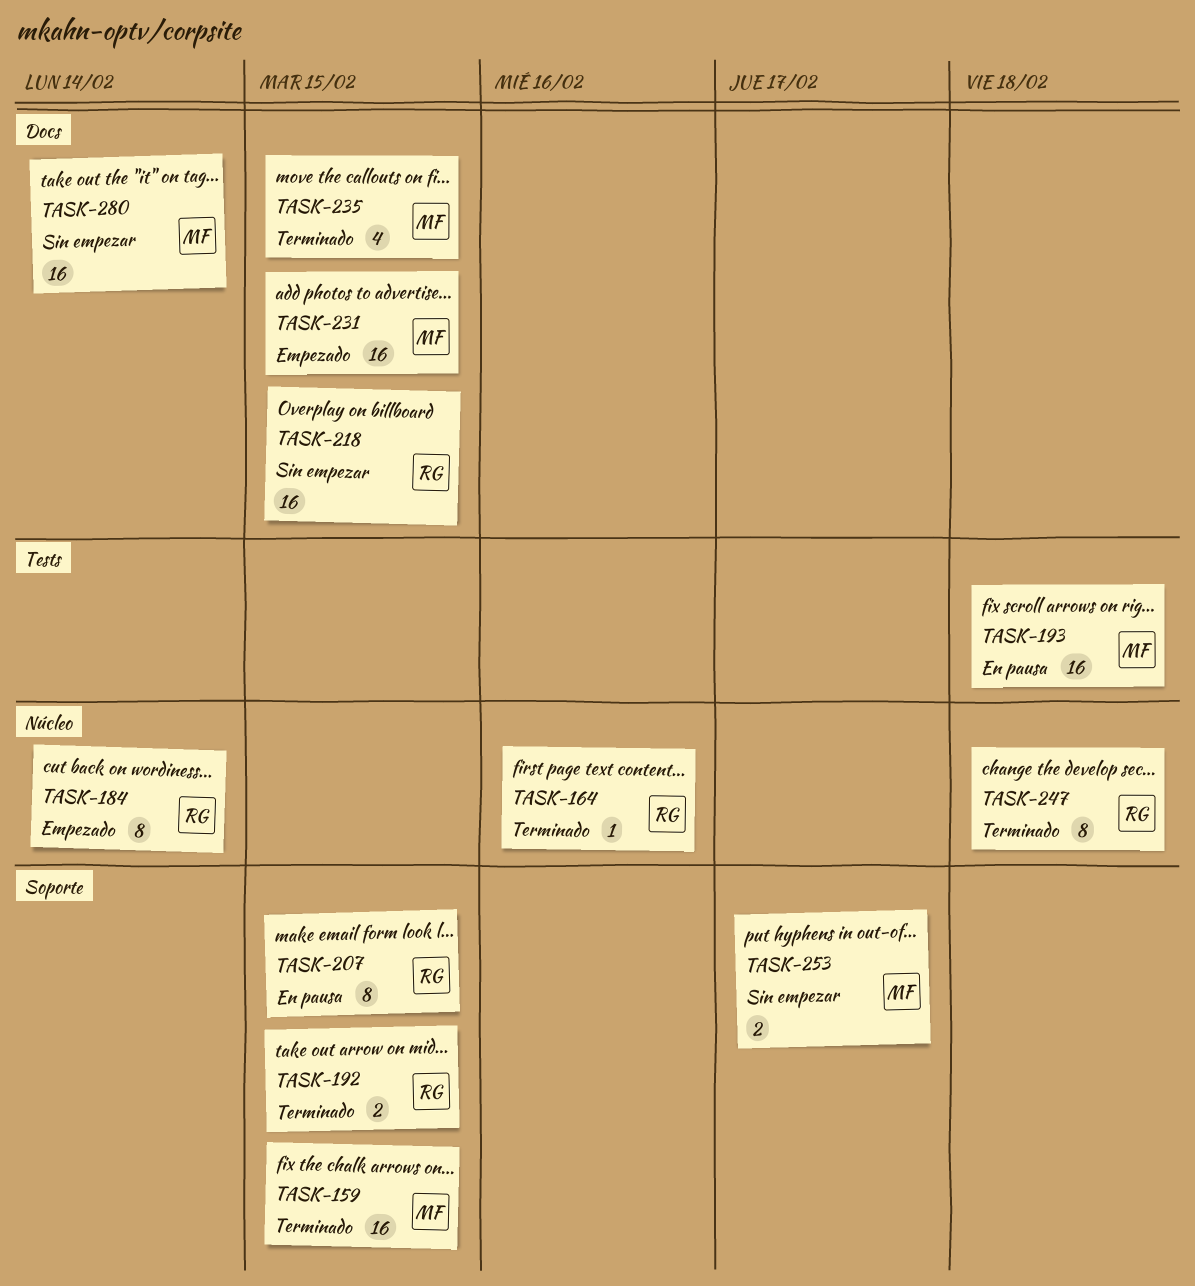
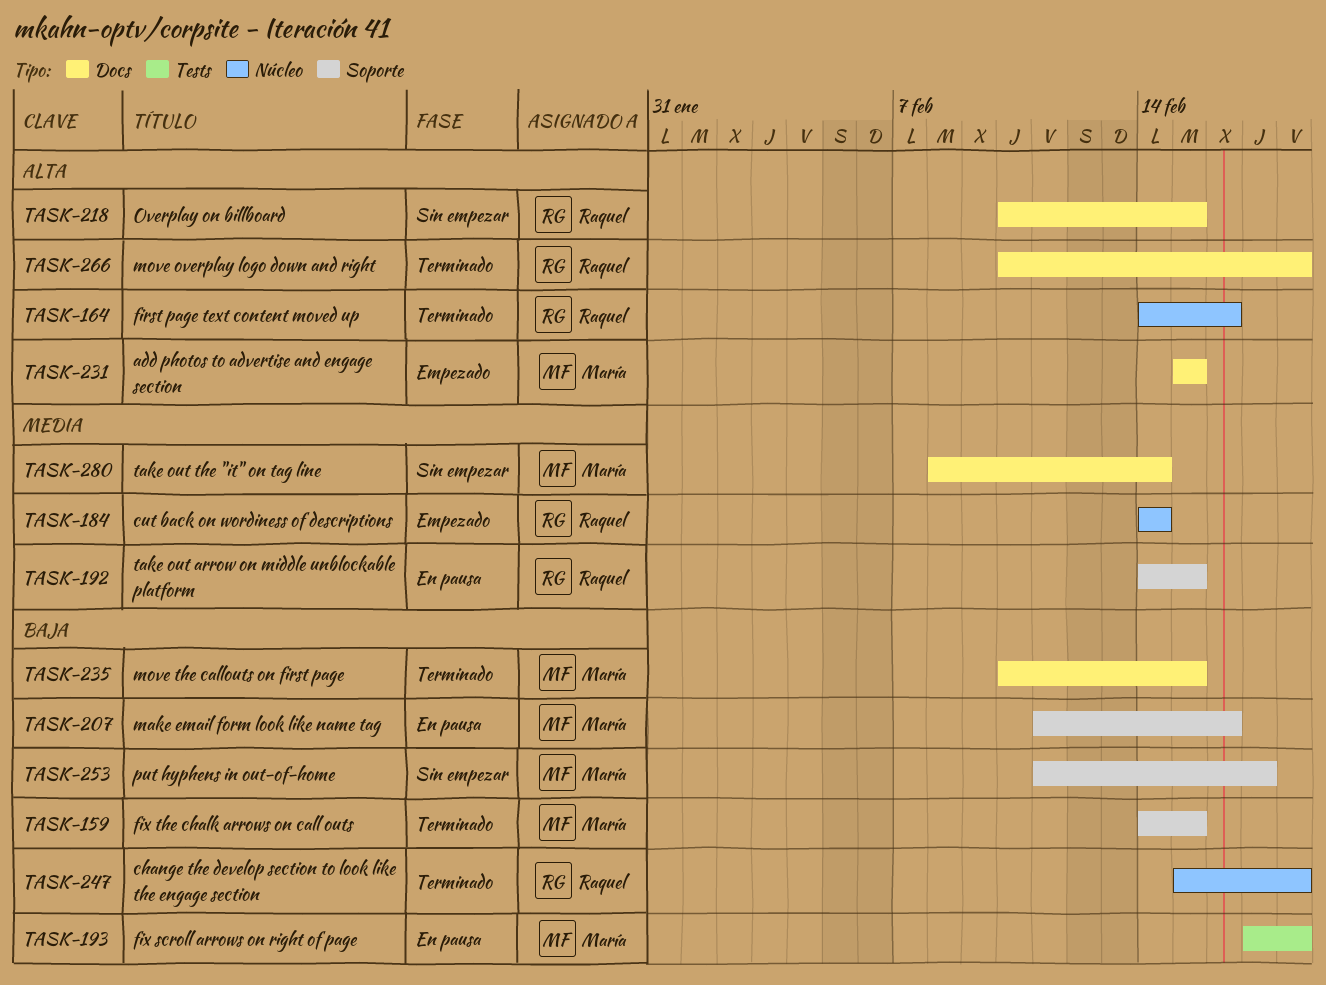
TASK-192, status: Terminado -> En pausa
TASK-207, owner: Raquel -> María
TASK-207, due: Feb 15 -> Feb 16
TASK-266: none -> present

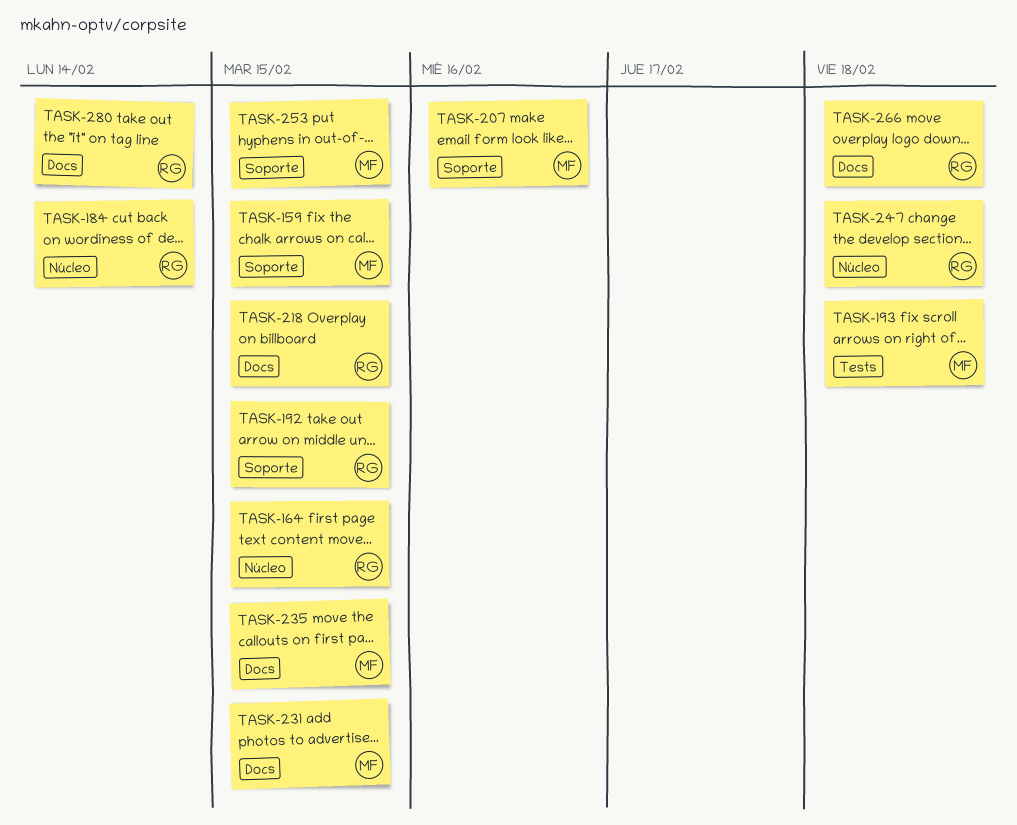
TASK-164, due: Feb 16 -> Feb 15
TASK-253, due: Feb 17 -> Feb 15
TASK-280, owner: María -> Raquel

